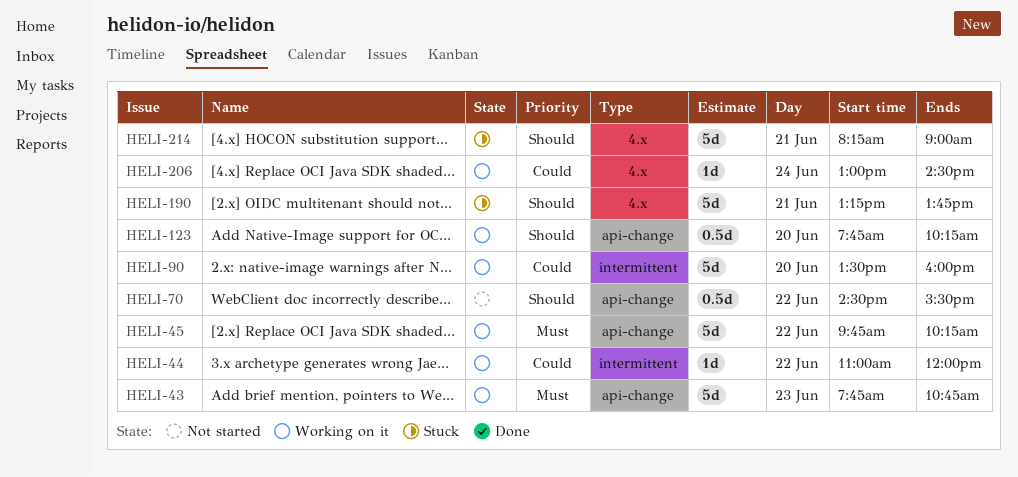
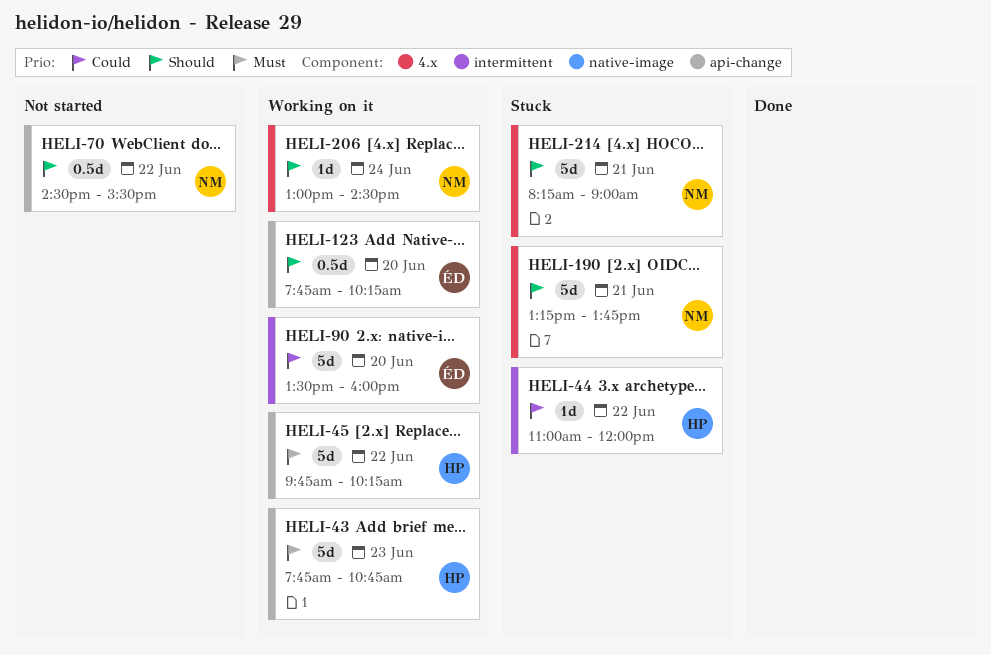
HELI-44, status: Working on it -> Stuck
HELI-206, priority: Could -> Should

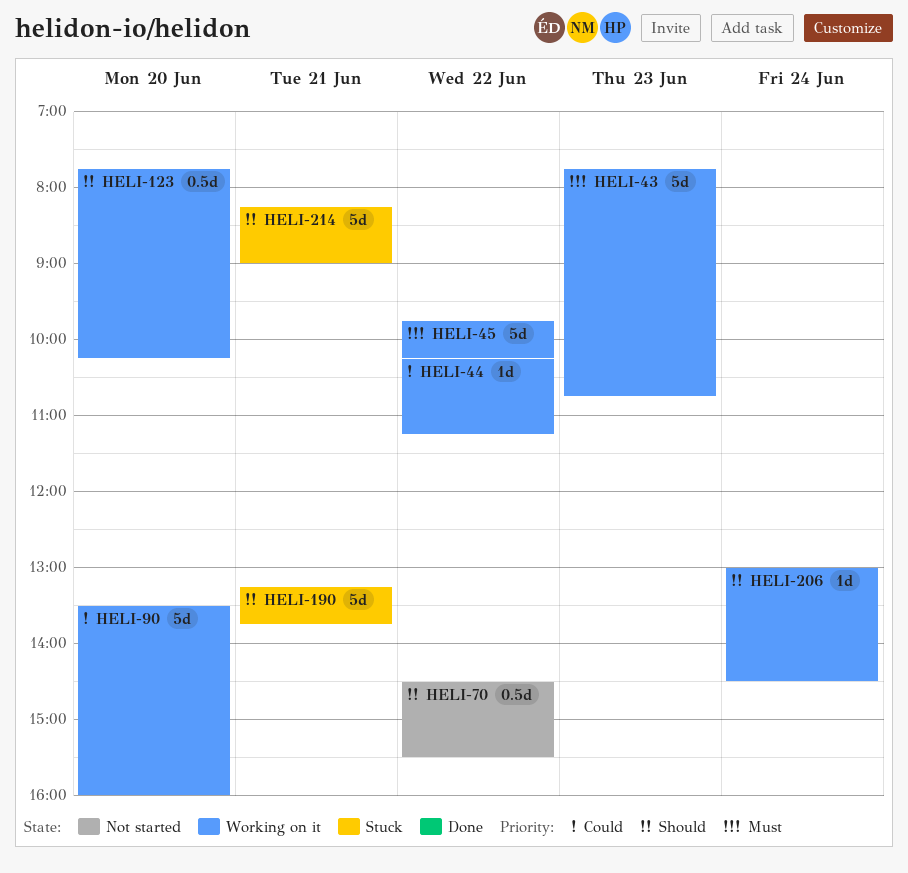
HELI-44, status: Stuck -> Working on it
HELI-44, begins: 11:00 -> 10:15
HELI-44, ends: 12:00 -> 11:15

